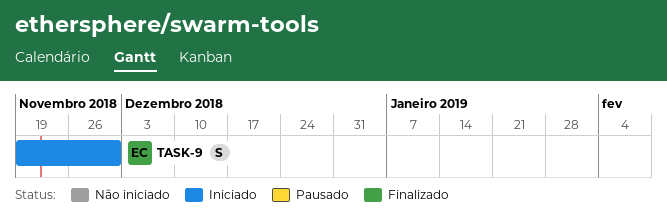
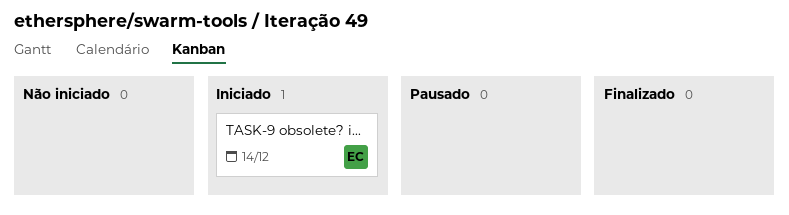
TASK-9, due: Nov 30 -> Dec 14

